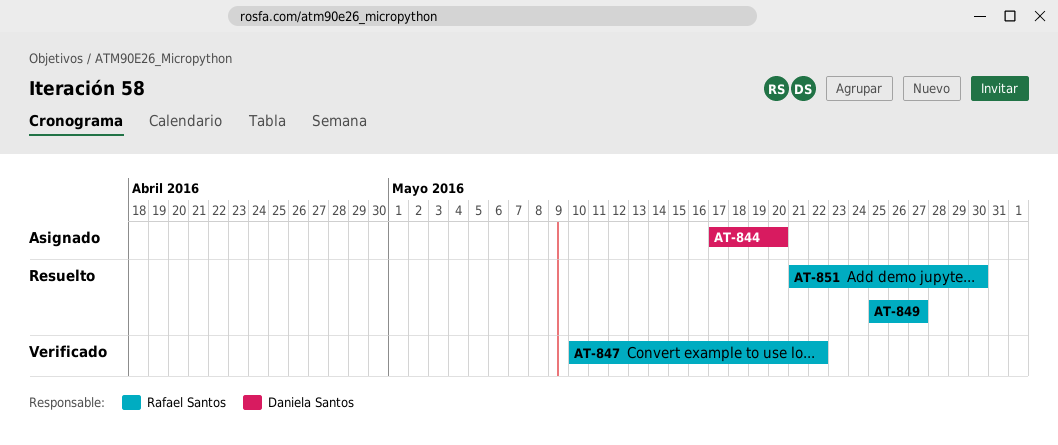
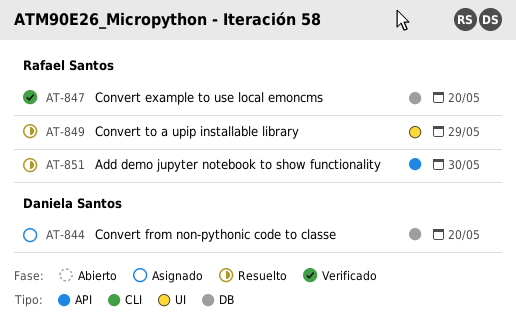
AT-847, due: May 22 -> May 20
AT-849, due: May 27 -> May 29

